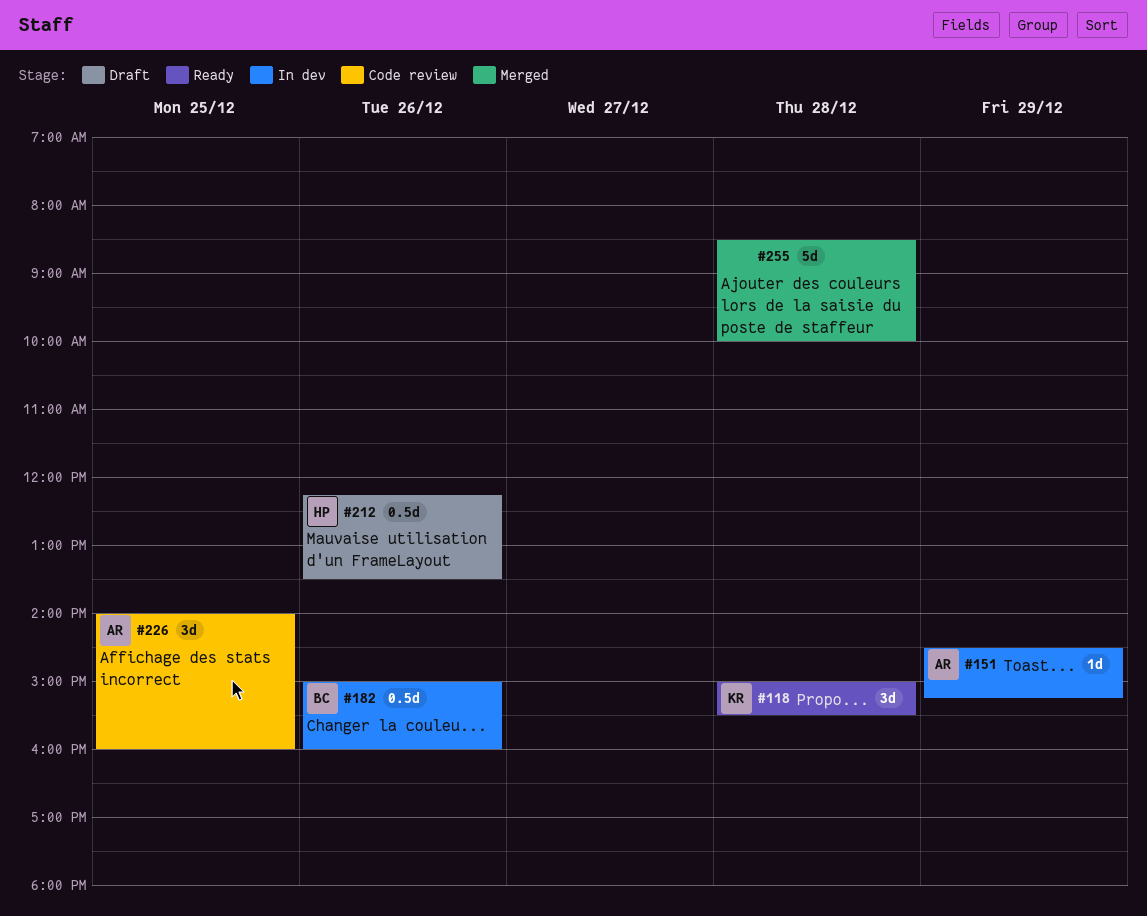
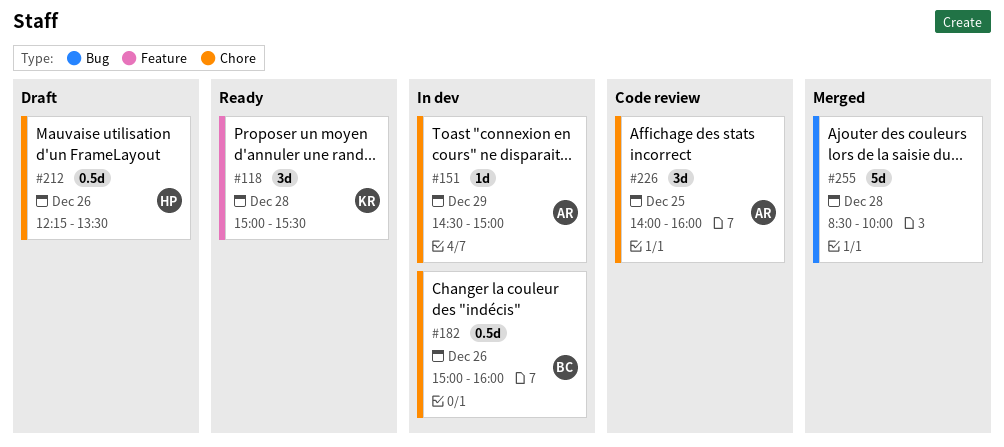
#151, ends: 15:15 -> 15:00

